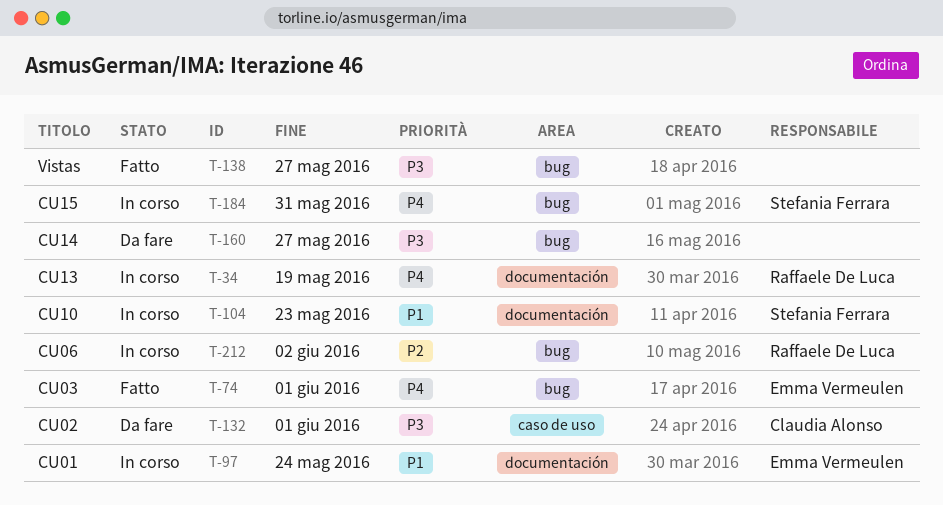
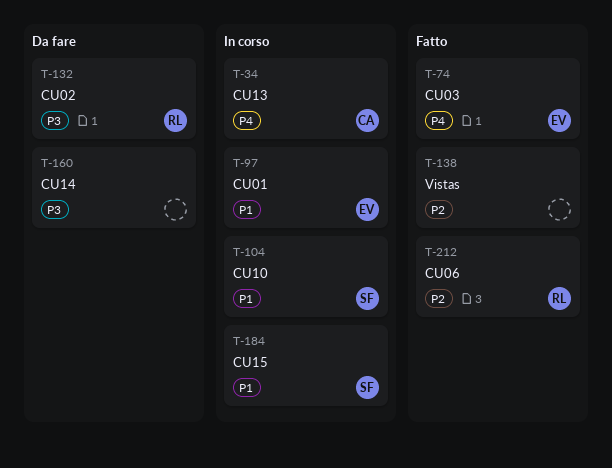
T-34, owner: Raffaele De Luca -> Claudia Alonso
T-132, owner: Claudia Alonso -> Raffaele De Luca
T-138, priority: P3 -> P2
T-184, priority: P4 -> P1
T-212, status: In corso -> Fatto

